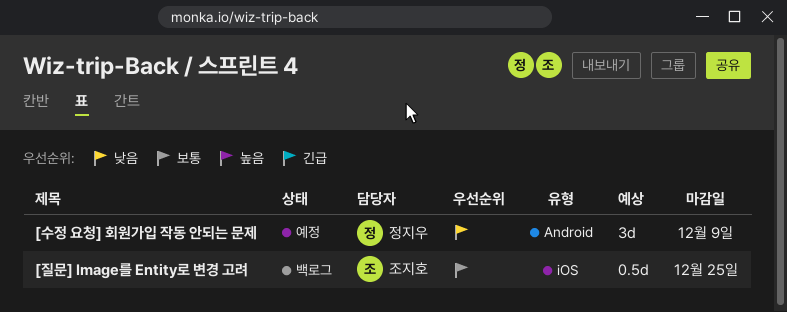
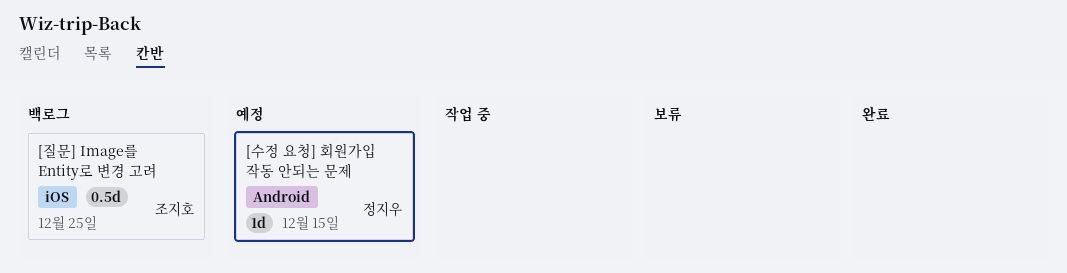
[수정 요청] 회원가입 작동 안되는 문제, estimate: 3d -> 1d
[수정 요청] 회원가입 작동 안되는 문제, due: Dec 9 -> Dec 15

